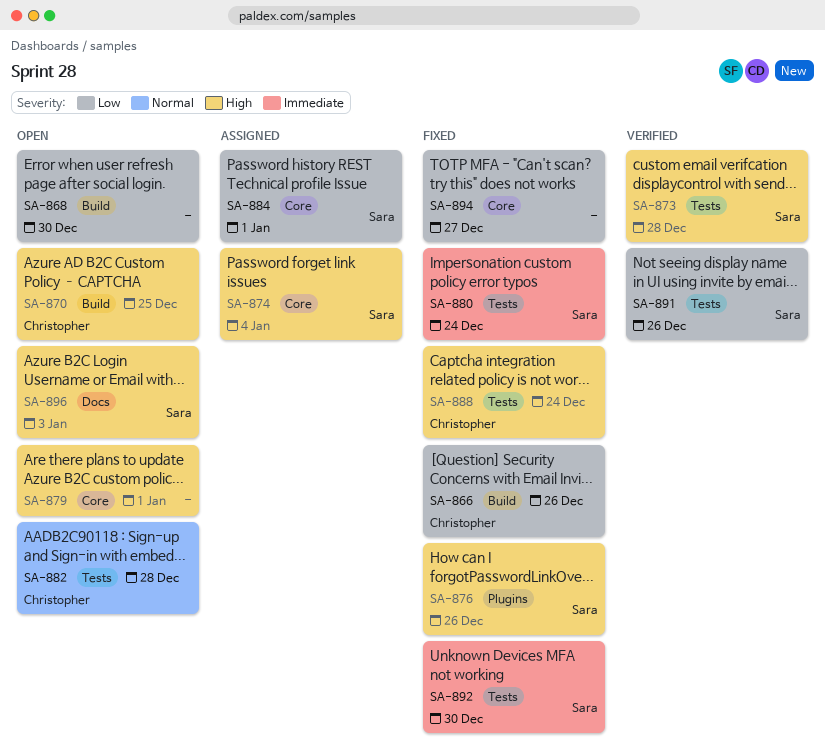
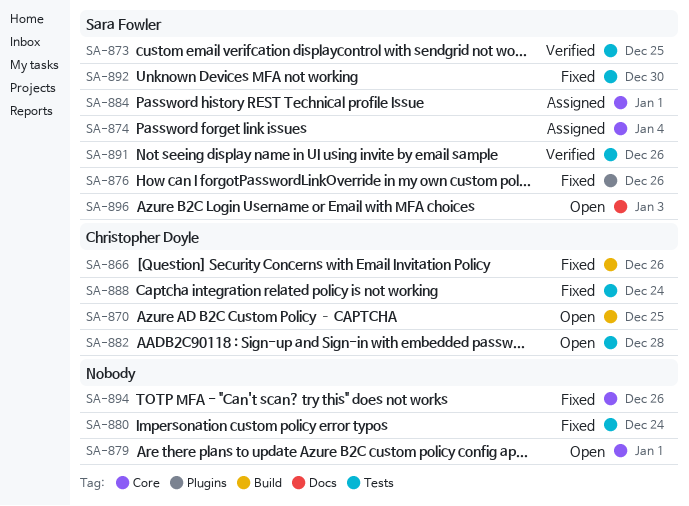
SA-868: present -> none
SA-873, due: Dec 28 -> Dec 25
SA-880, owner: Sara Fowler -> none
SA-894, due: Dec 27 -> Dec 26

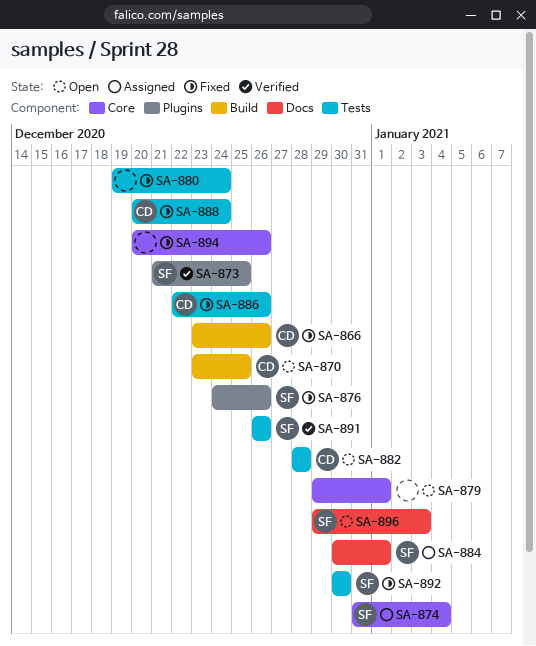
SA-873, label: Tests -> Plugins
SA-884, label: Core -> Docs
SA-886: none -> present

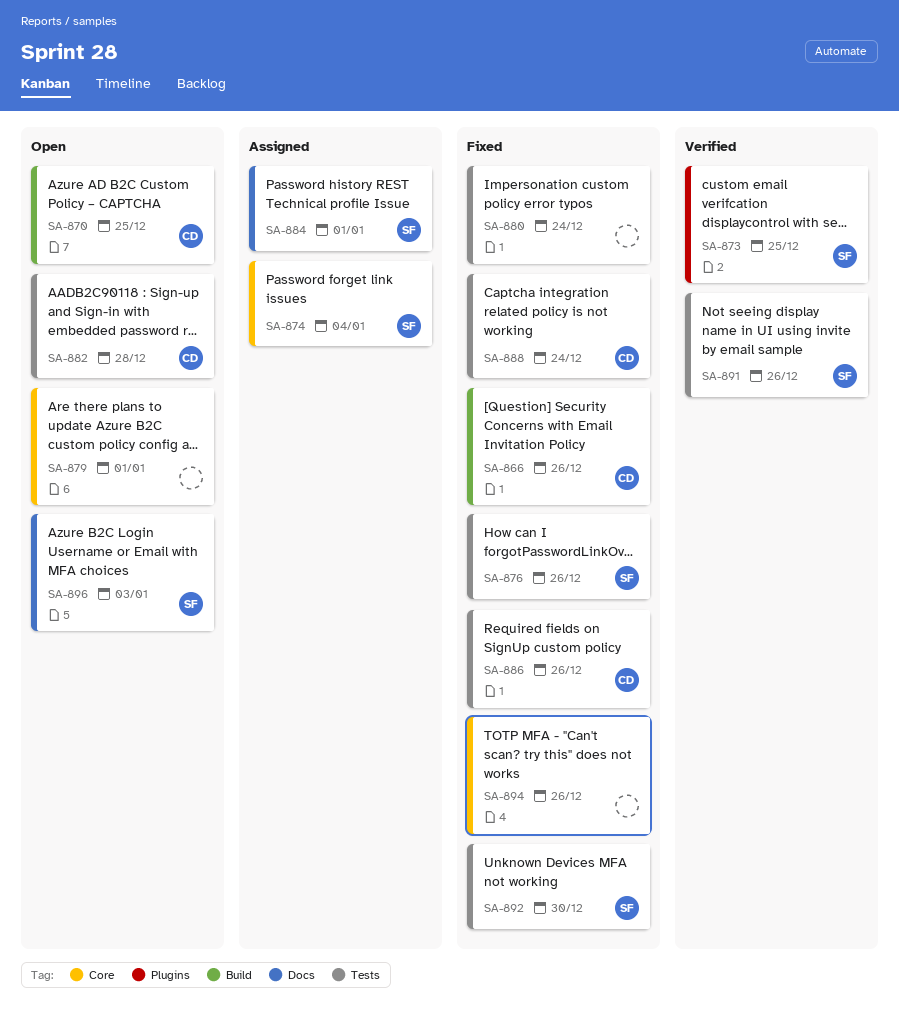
SA-876, label: Plugins -> Tests

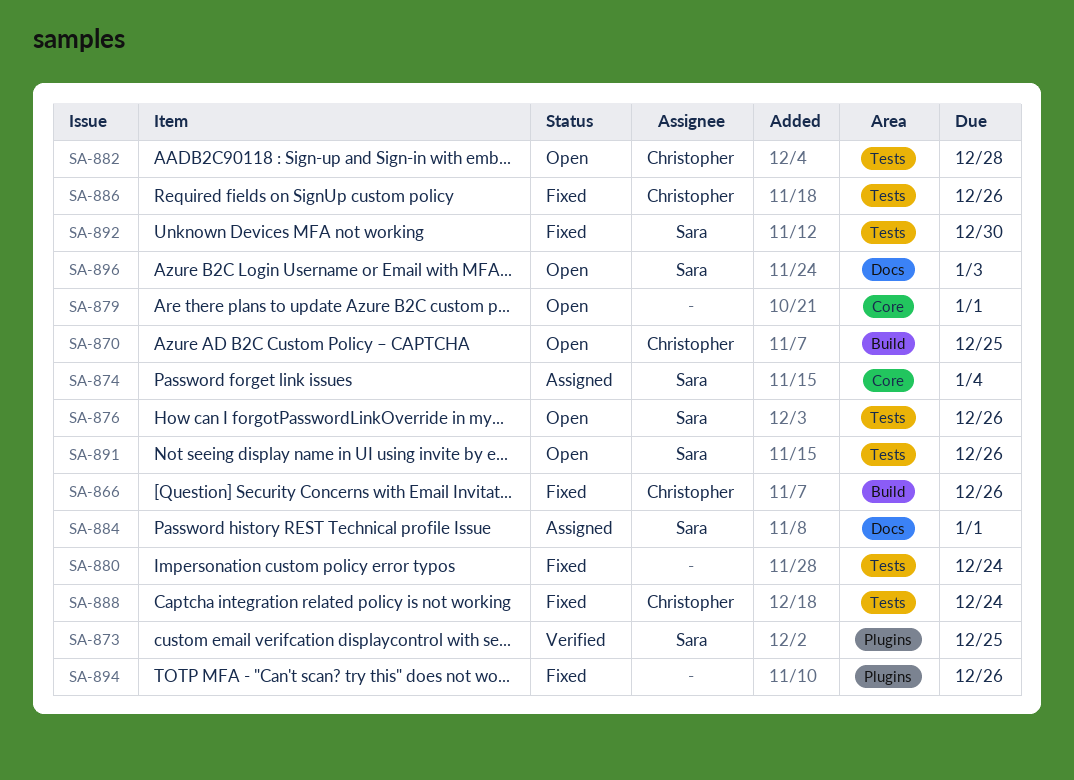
SA-876, status: Fixed -> Open
SA-891, status: Verified -> Open
SA-894, label: Core -> Plugins

